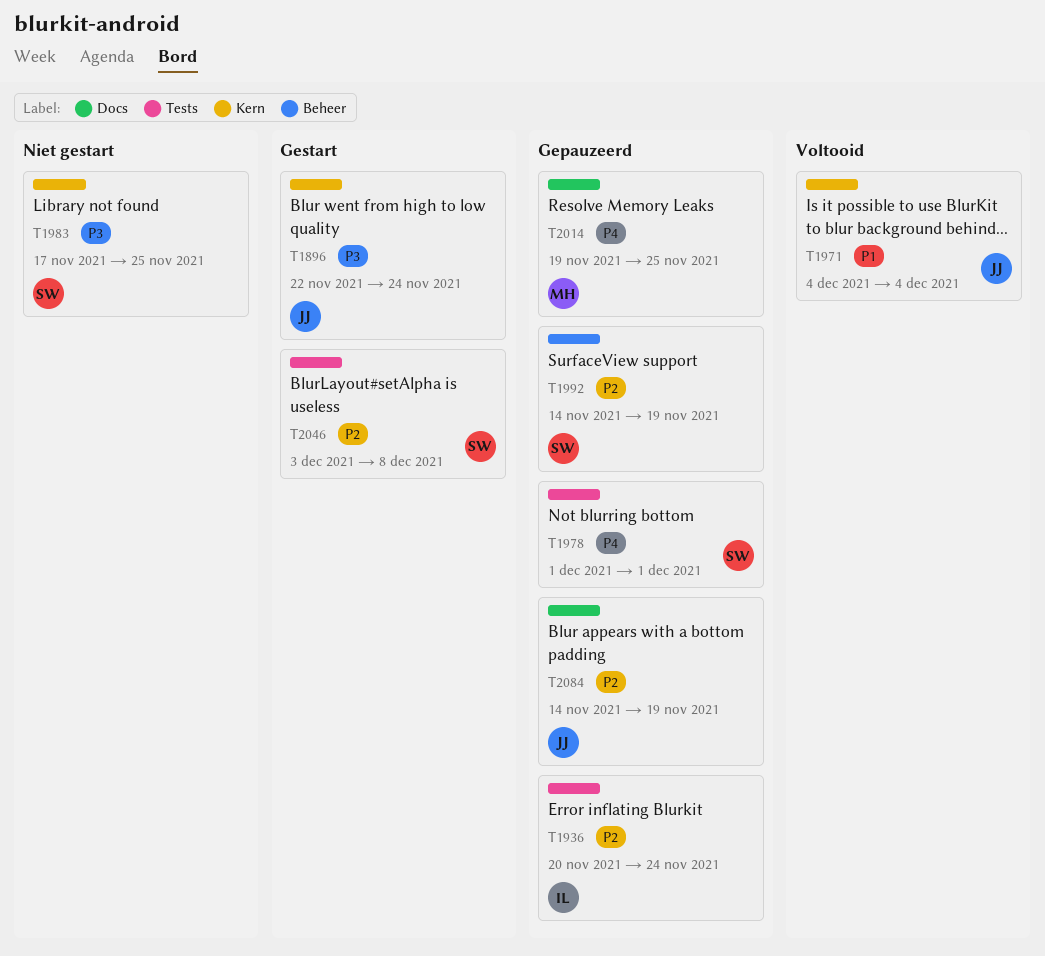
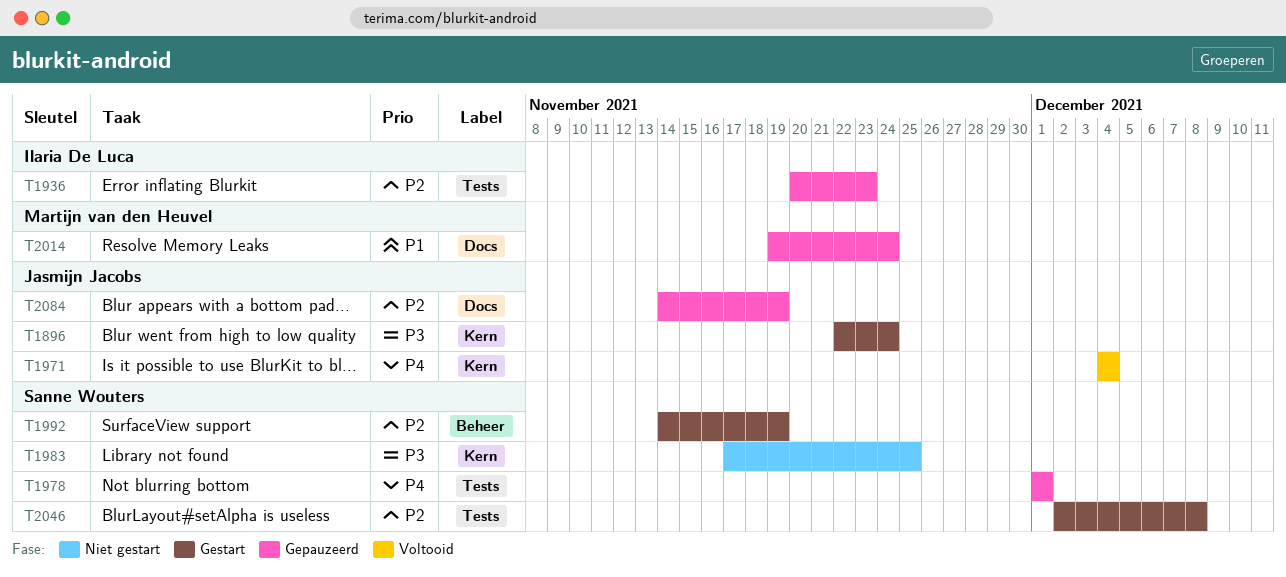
T1936, due: Nov 24 -> Nov 23
T1971, priority: P1 -> P4
T1992, status: Gepauzeerd -> Gestart
T2014, priority: P4 -> P1
T2014, due: Nov 25 -> Nov 24
T2046, start: Dec 3 -> Dec 2

